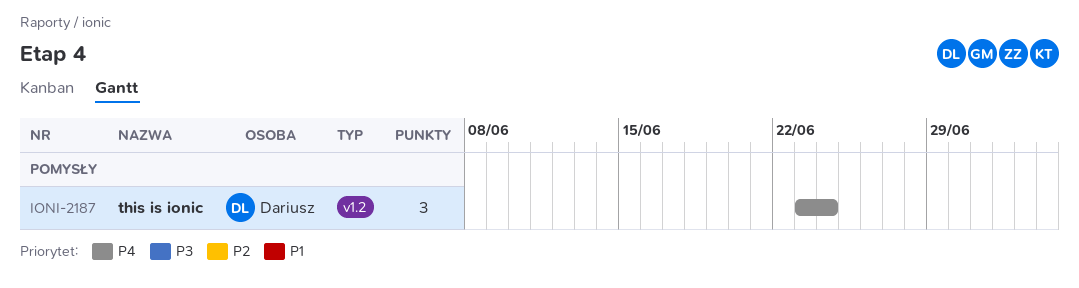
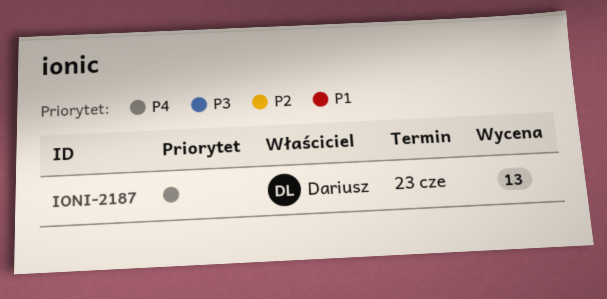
IONI-2187, estimate: 3 -> 13
IONI-2187, due: Jun 24 -> Jun 23

